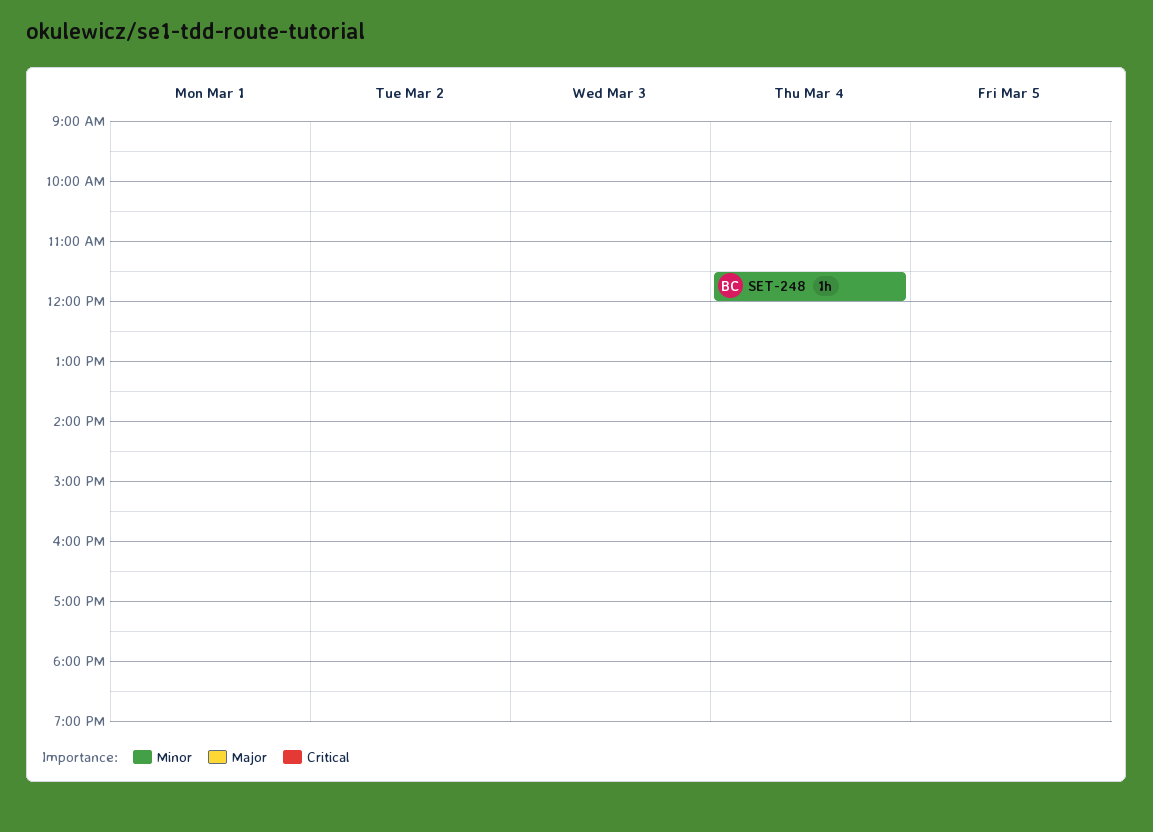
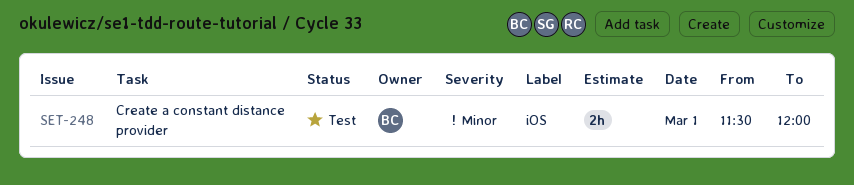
SET-248, estimate: 1h -> 2h
SET-248, day: Mar 4 -> Mar 1

